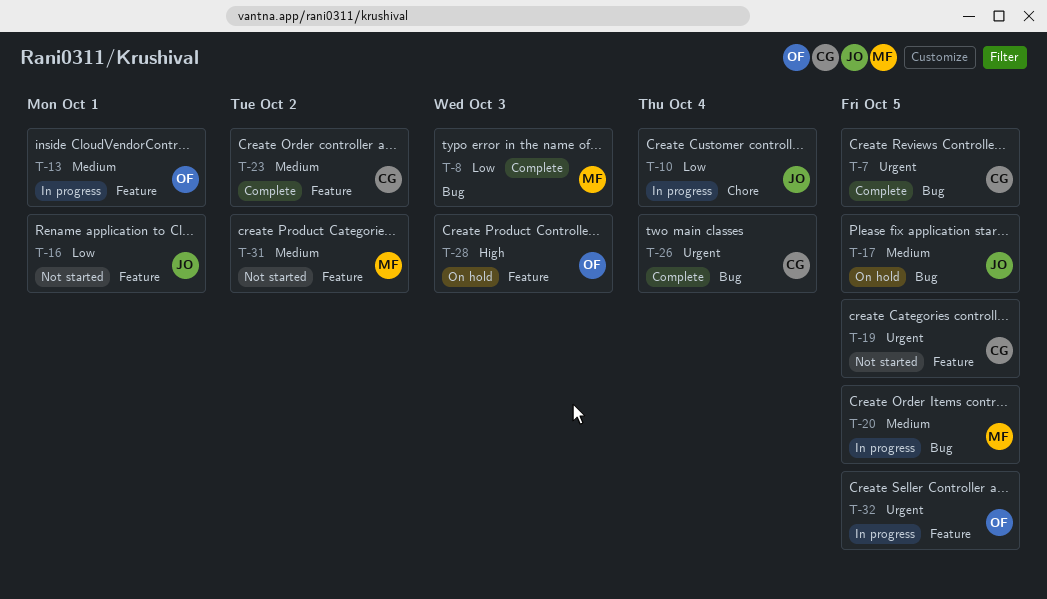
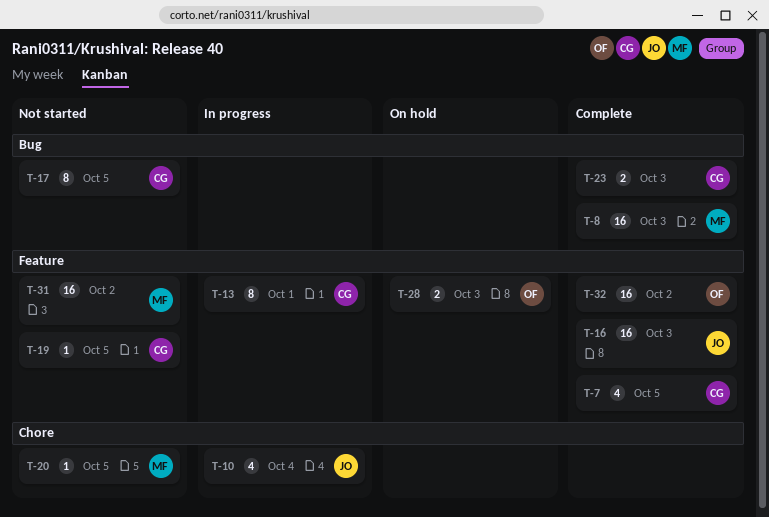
T-7, label: Bug -> Feature
T-13, owner: OF -> CG
T-16, status: Not started -> Complete
T-16, due: Oct 1 -> Oct 3
T-17, status: On hold -> Not started
T-17, owner: JO -> CG
T-20, status: In progress -> Not started
T-20, label: Bug -> Chore
T-23, label: Feature -> Bug
T-23, due: Oct 2 -> Oct 3
T-26: present -> none
T-32, status: In progress -> Complete
T-32, due: Oct 5 -> Oct 2

